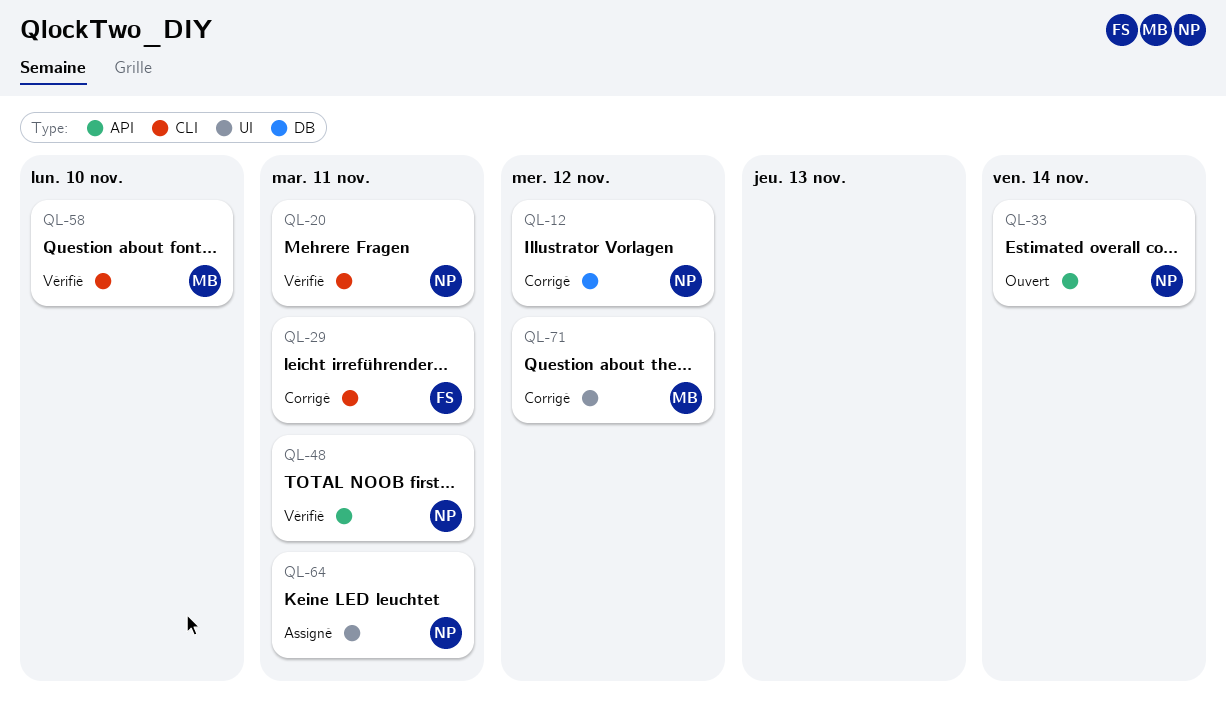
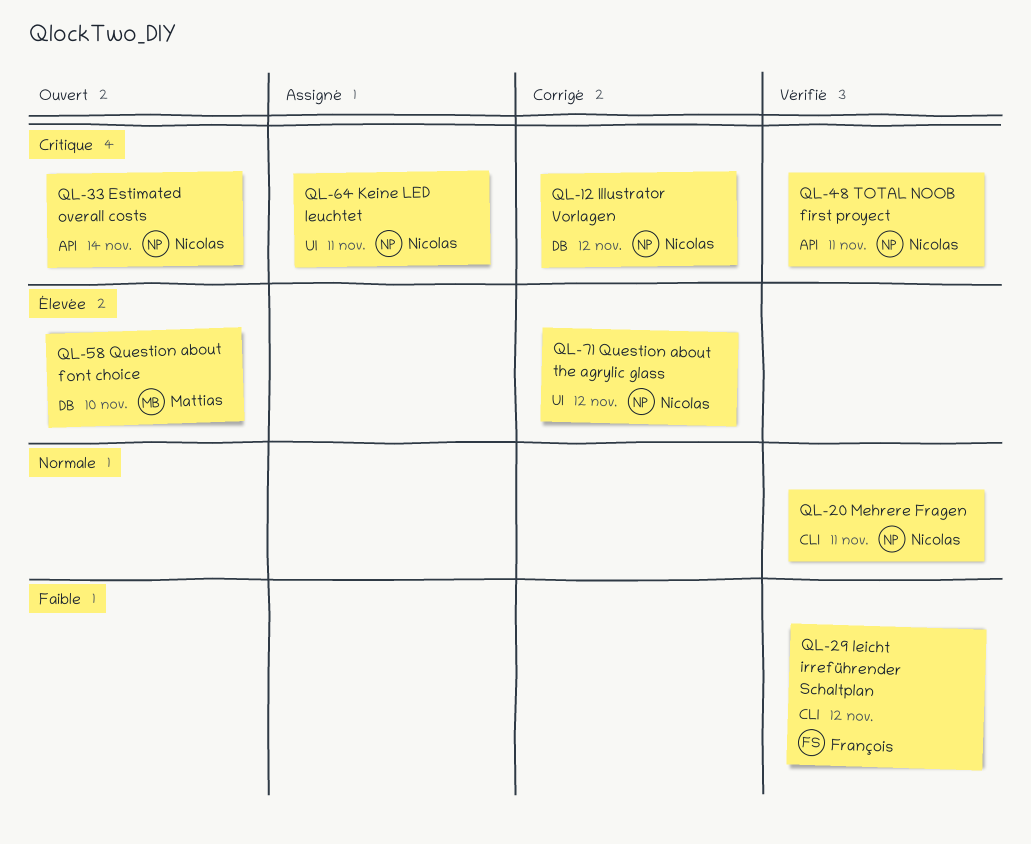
QL-29, status: Corrigé -> Vérifié
QL-29, due: Nov 11 -> Nov 12
QL-58, status: Vérifié -> Ouvert
QL-58, label: CLI -> DB
QL-71, owner: Mattias -> Nicolas

